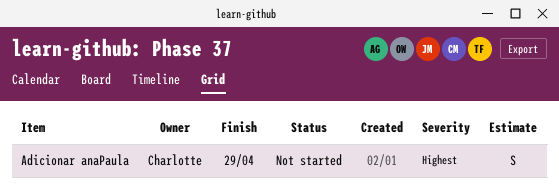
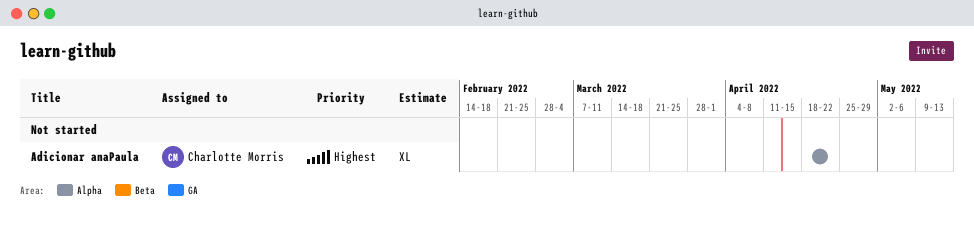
Adicionar anaPaula, estimate: S -> XL
Adicionar anaPaula, due: Apr 29 -> Apr 22

